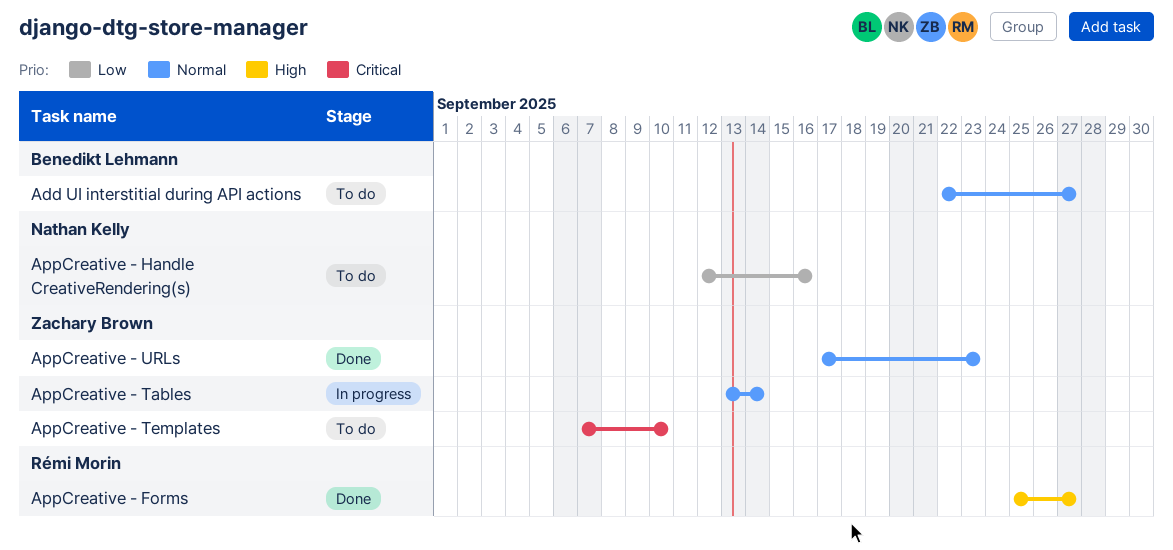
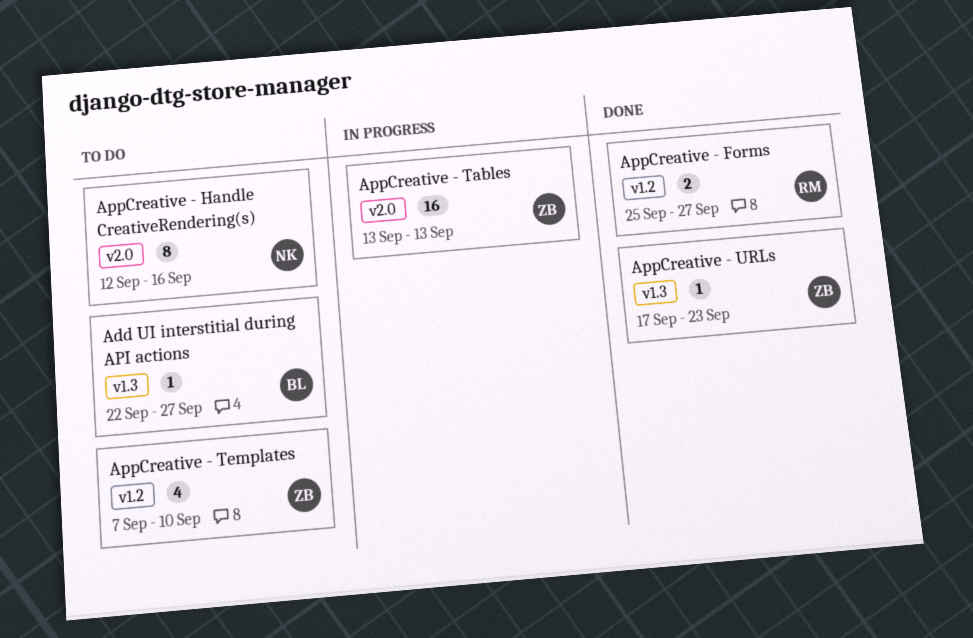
AppCreative - Tables, due: Sep 14 -> Sep 13

